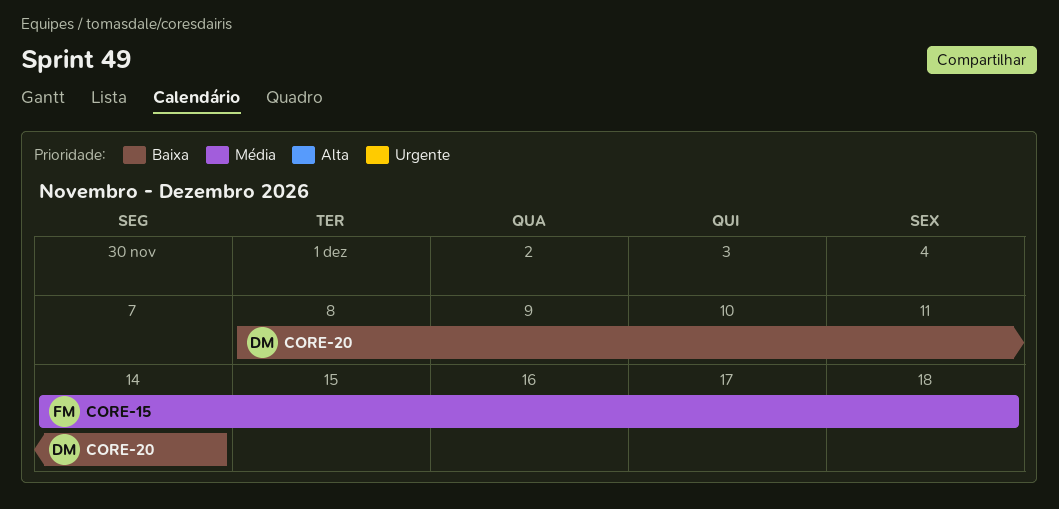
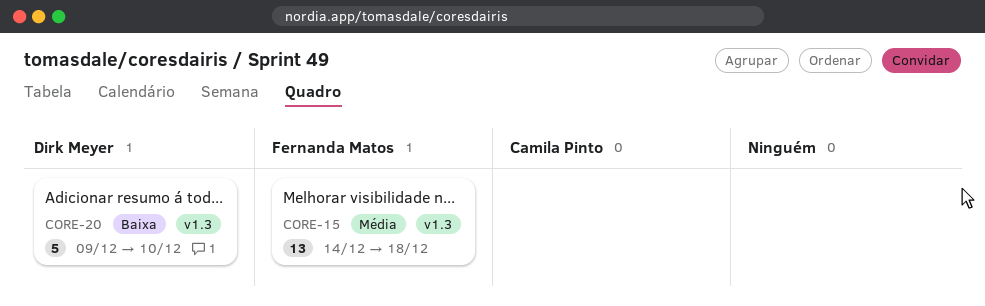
CORE-20, start: Dec 8 -> Dec 9
CORE-20, due: Dec 14 -> Dec 10

